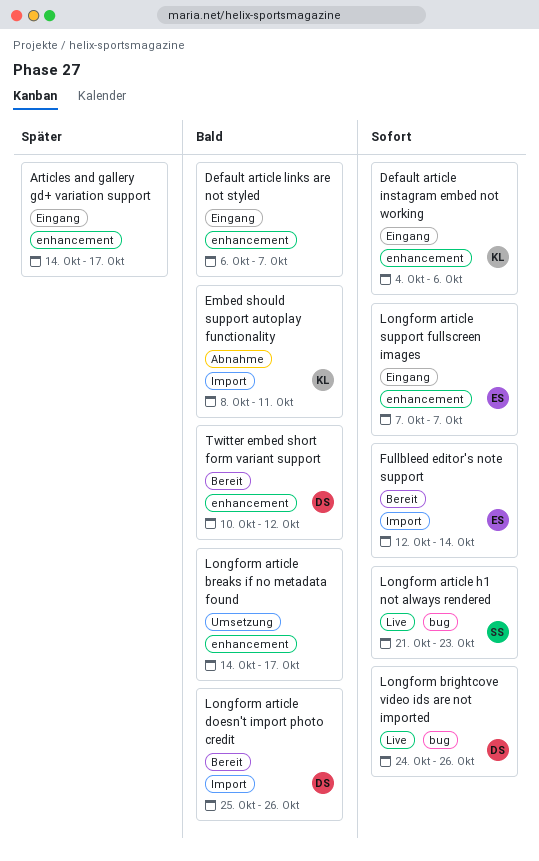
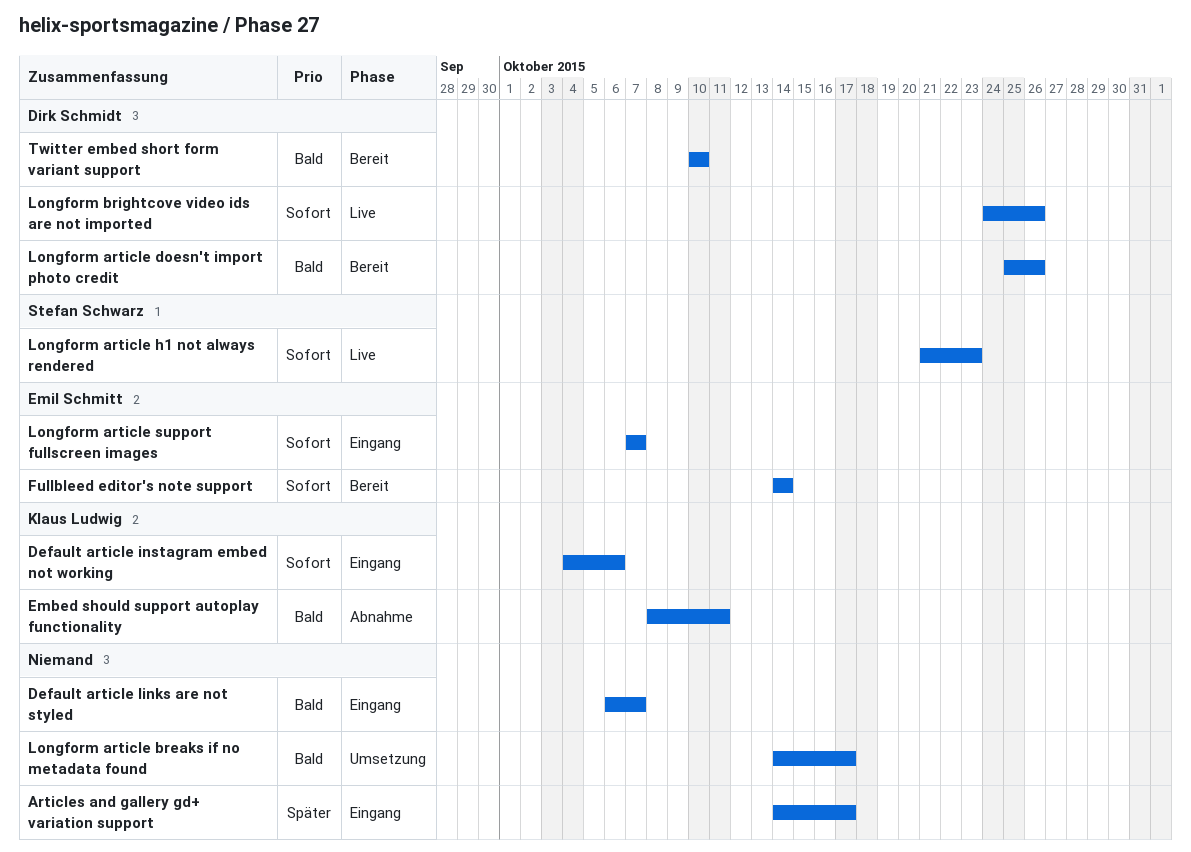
Fullbleed editor's note support, start: Oct 12 -> Oct 14
Twitter embed short form variant support, due: Oct 12 -> Oct 10

